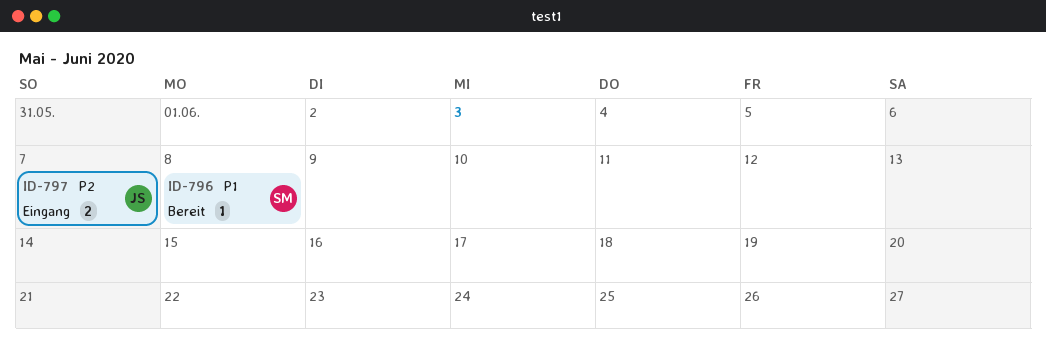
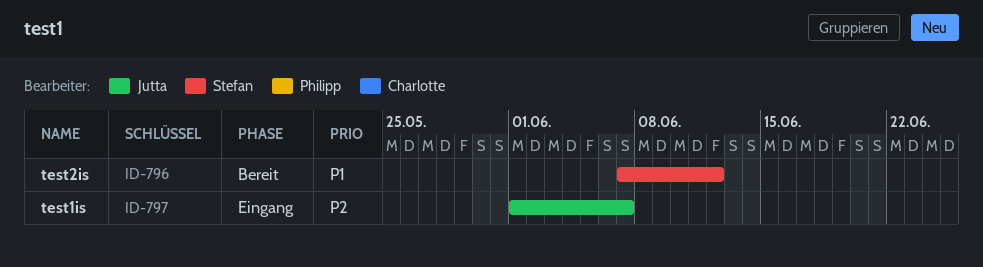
ID-796, due: Jun 8 -> Jun 12

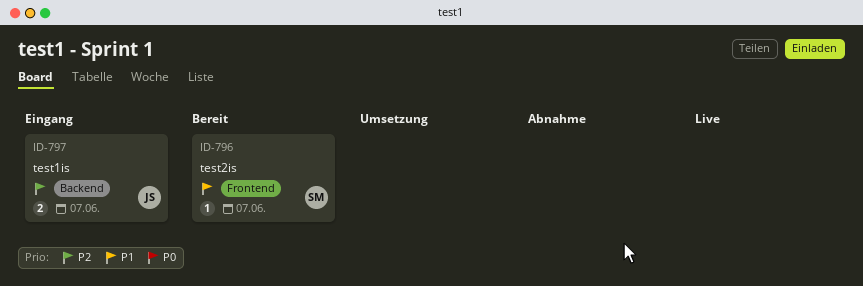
ID-796, due: Jun 12 -> Jun 7

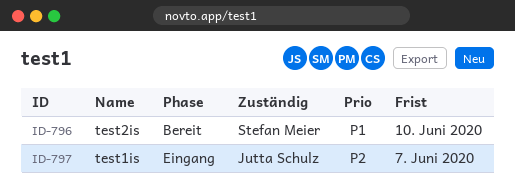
ID-796, due: Jun 7 -> Jun 10

